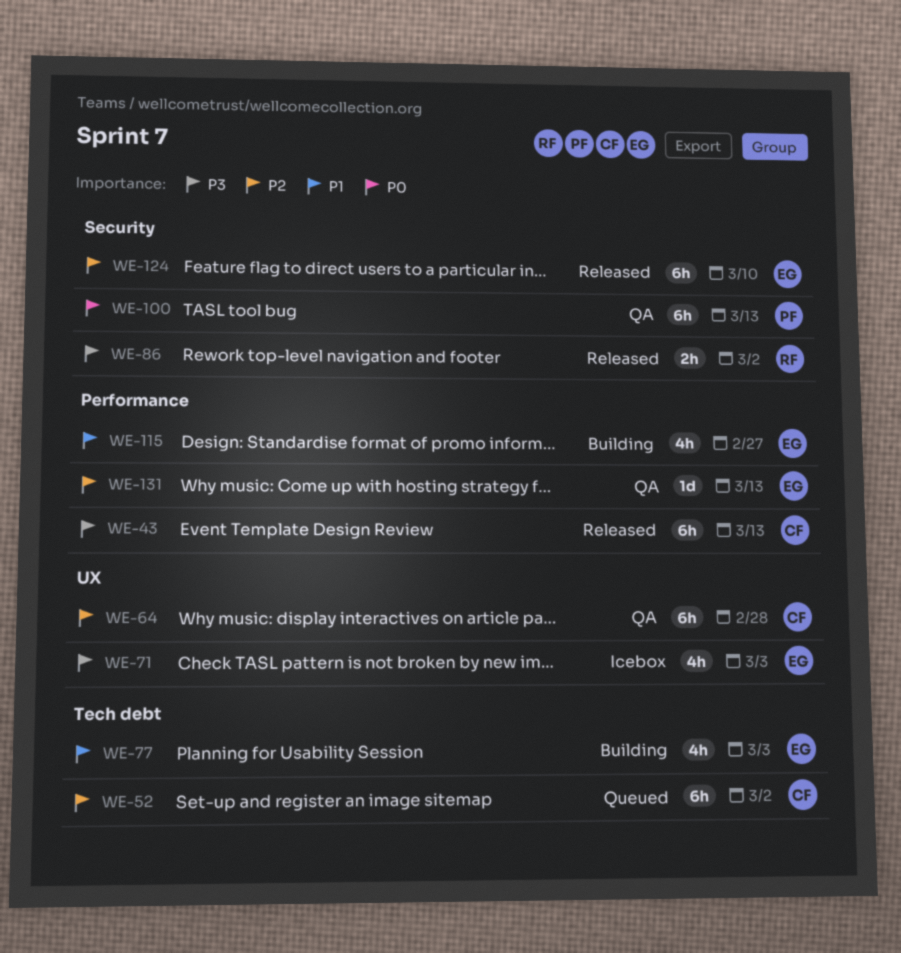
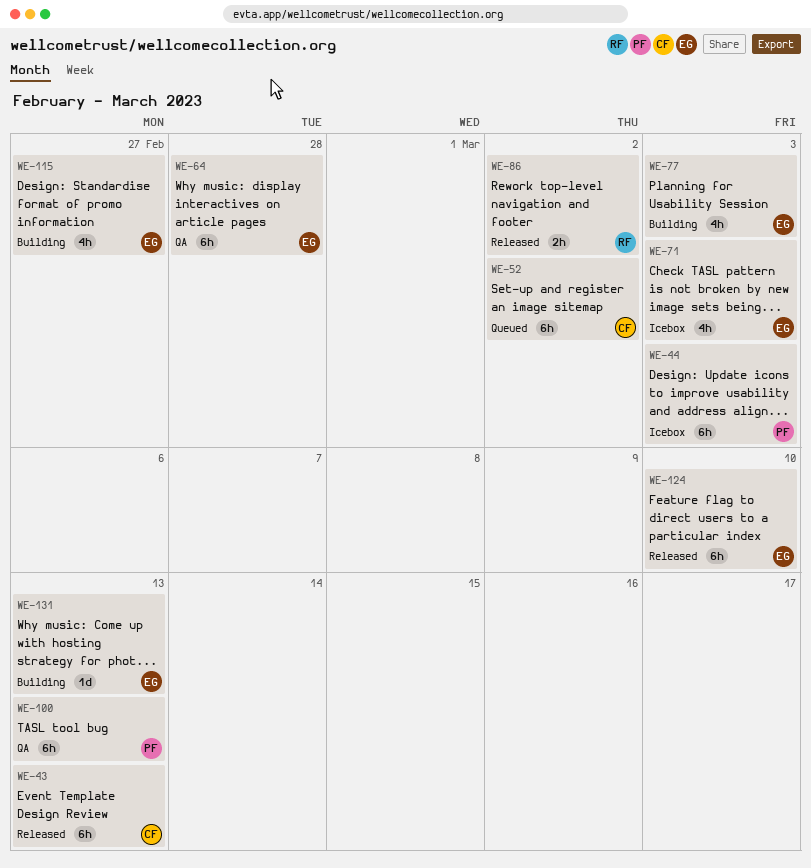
WE-44: none -> present
WE-64, owner: CF -> EG
WE-131, status: QA -> Building

